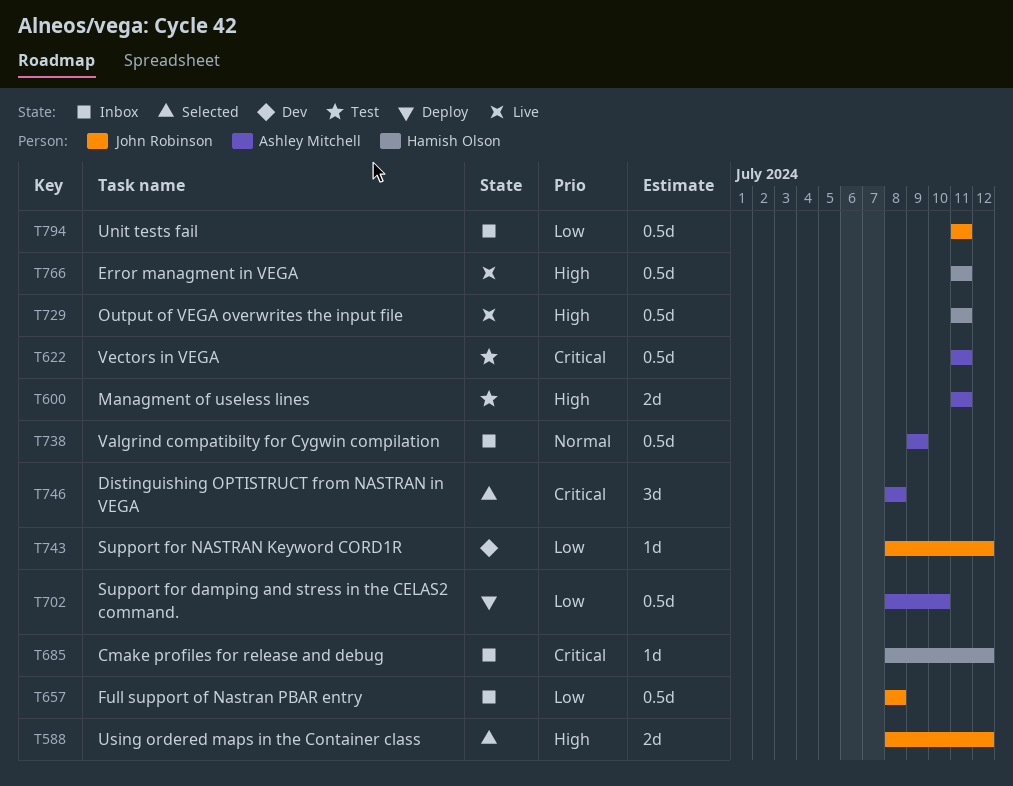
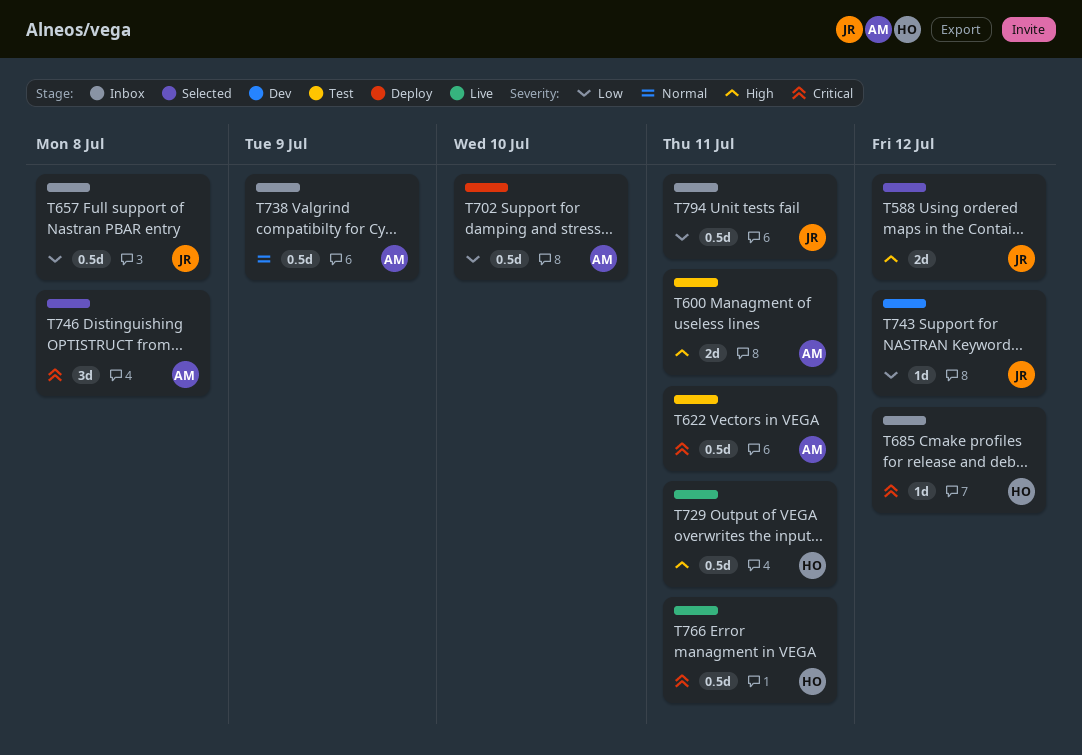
T766, priority: High -> Critical

